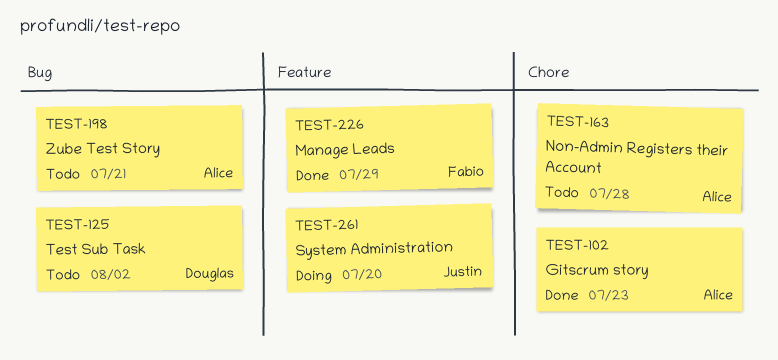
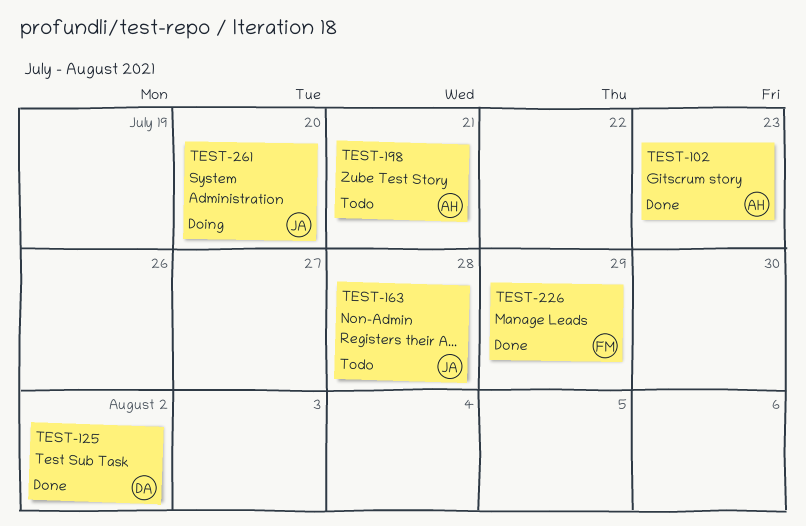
TEST-125, status: Todo -> Done
TEST-163, owner: Alice -> Justin

